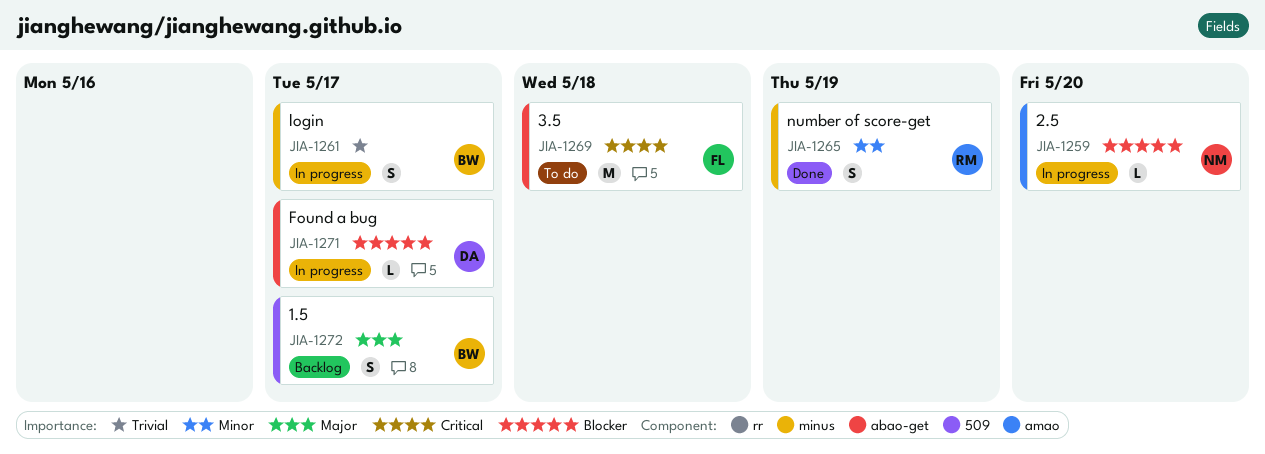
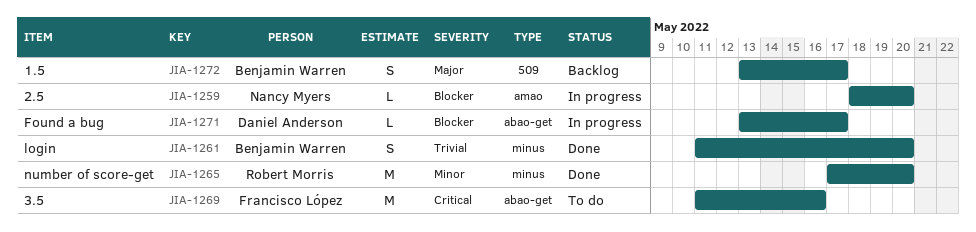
JIA-1261, status: In progress -> Done
JIA-1261, due: May 17 -> May 20
JIA-1265, estimate: S -> M
JIA-1265, due: May 19 -> May 20
JIA-1269, due: May 18 -> May 16

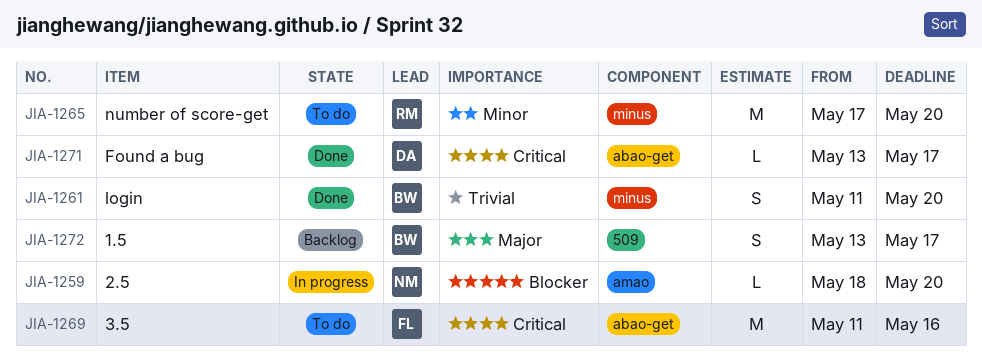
JIA-1265, status: Done -> To do
JIA-1271, status: In progress -> Done
JIA-1271, priority: Blocker -> Critical

